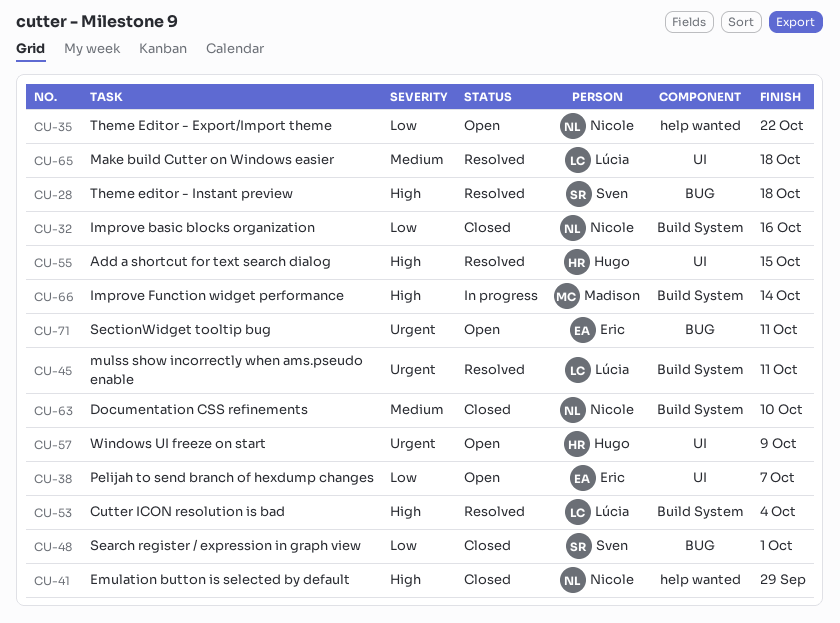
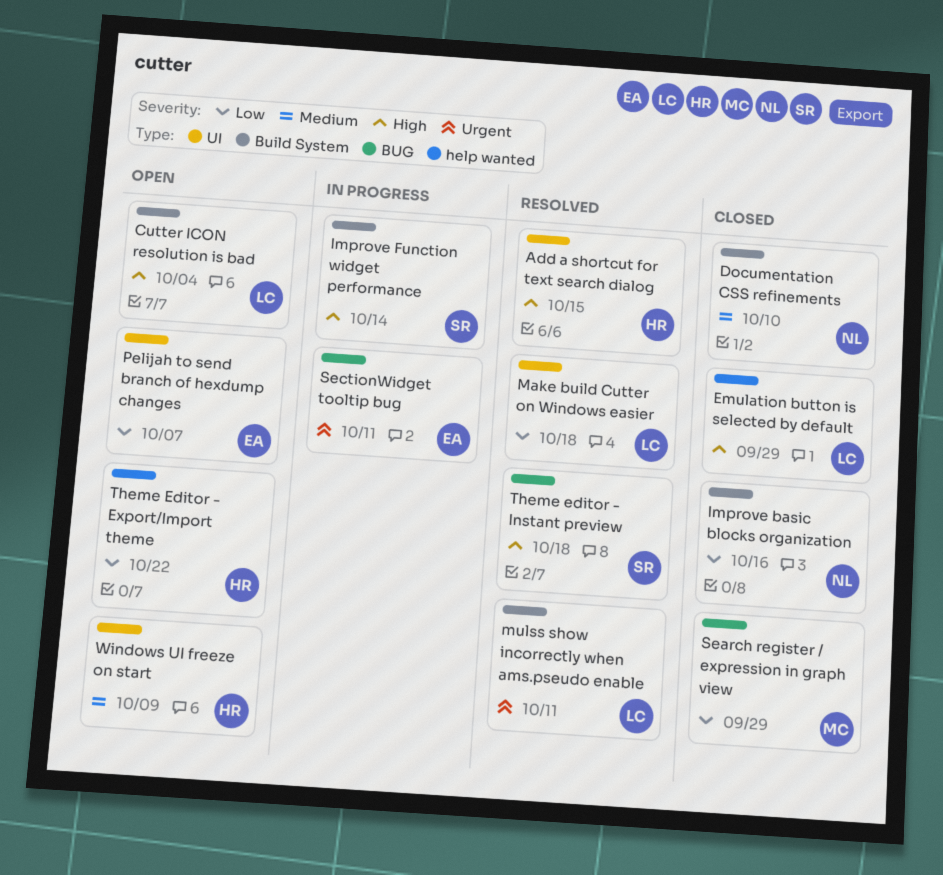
Cutter ICON resolution is bad, status: Resolved -> Open
Emulation button is selected by default, owner: Nicole -> Lúcia
Improve Function widget performance, owner: Madison -> Sven
Make build Cutter on Windows easier, priority: Medium -> Low
Search register / expression in graph view, owner: Sven -> Madison
Search register / expression in graph view, due: Oct 1 -> Sep 29
SectionWidget tooltip bug, status: Open -> In progress
Theme Editor - Export/Import theme, owner: Nicole -> Hugo
Windows UI freeze on start, priority: Urgent -> Medium

